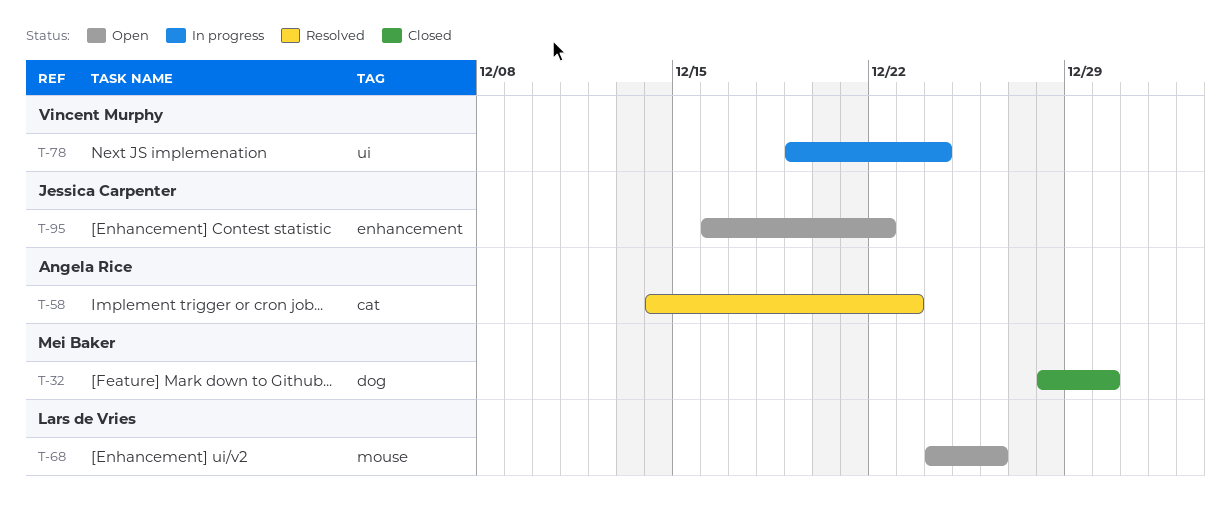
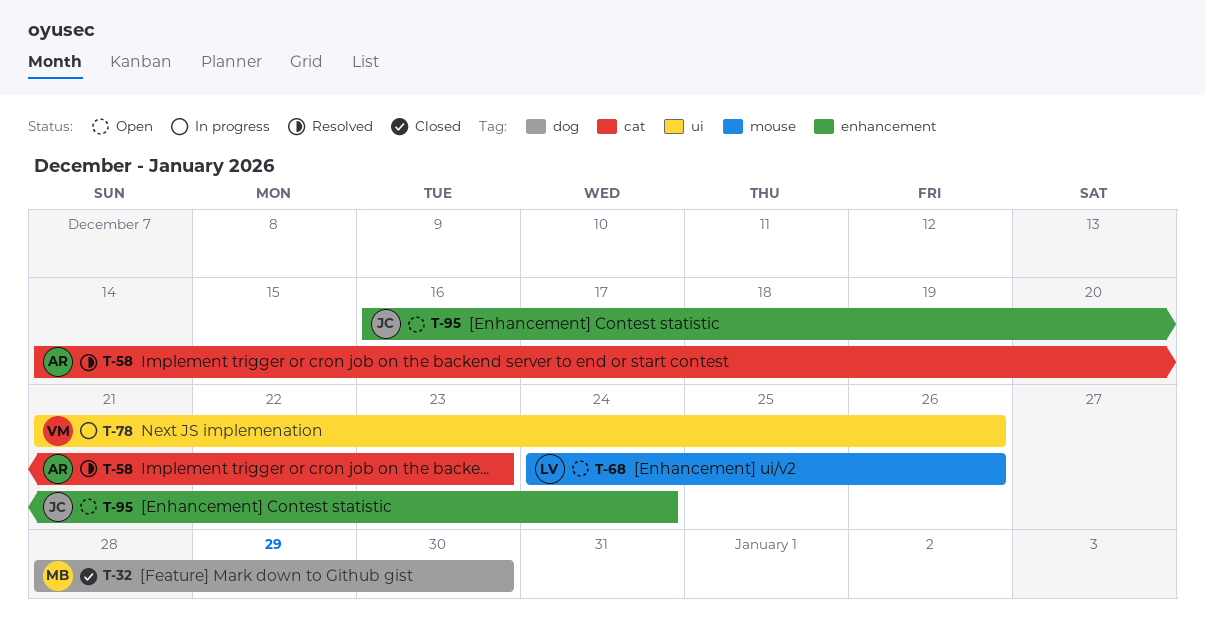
T-78, start: Dec 19 -> Dec 21
T-78, due: Dec 24 -> Dec 26
T-95, due: Dec 22 -> Dec 24

